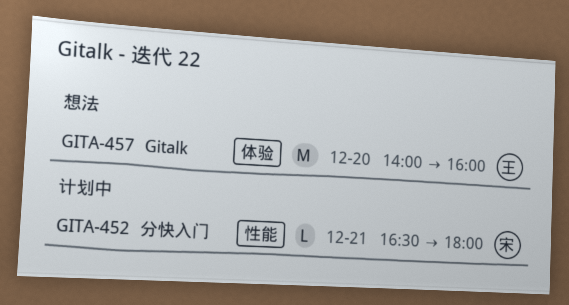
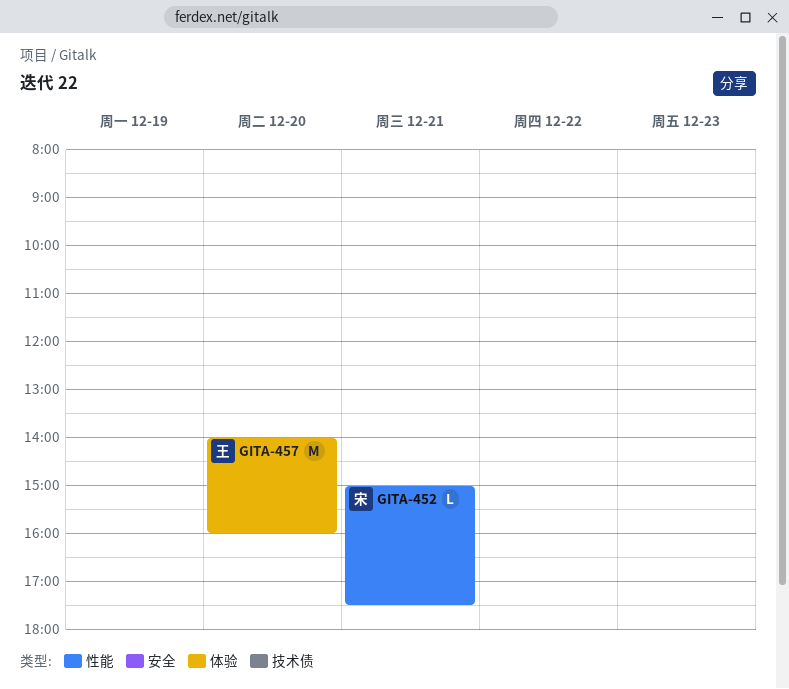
GITA-452, begins: 16:30 -> 15:00
GITA-452, ends: 18:00 -> 17:30

